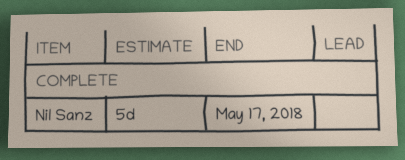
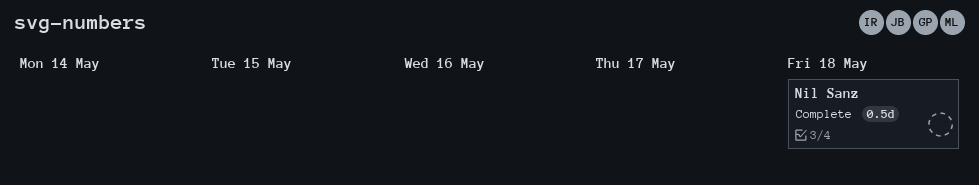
Nil Sanz, estimate: 5d -> 0.5d
Nil Sanz, due: May 17 -> May 18

